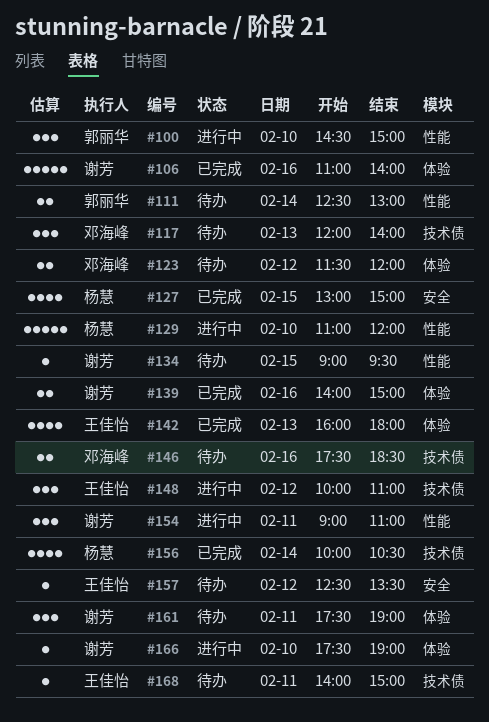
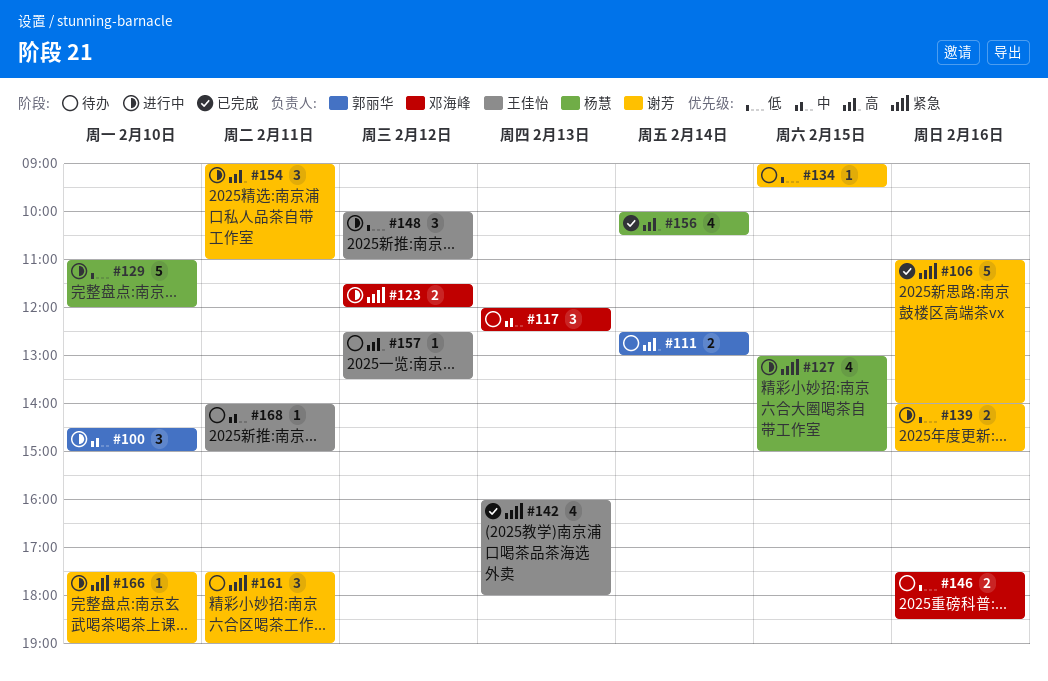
#117, ends: 14:00 -> 12:30
#123, status: 待办 -> 进行中
#127, status: 已完成 -> 进行中
#139, status: 已完成 -> 进行中

